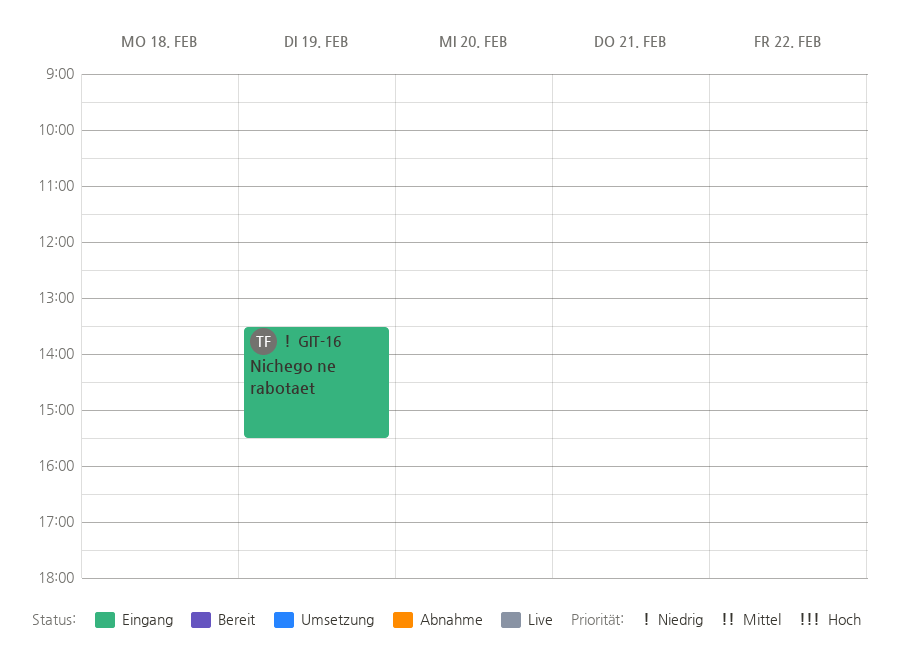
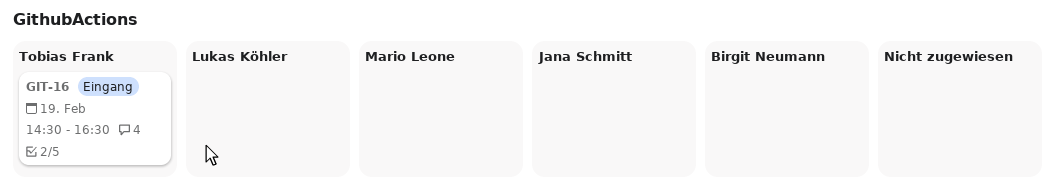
GIT-16, begins: 13:30 -> 14:30
GIT-16, ends: 15:30 -> 16:30

